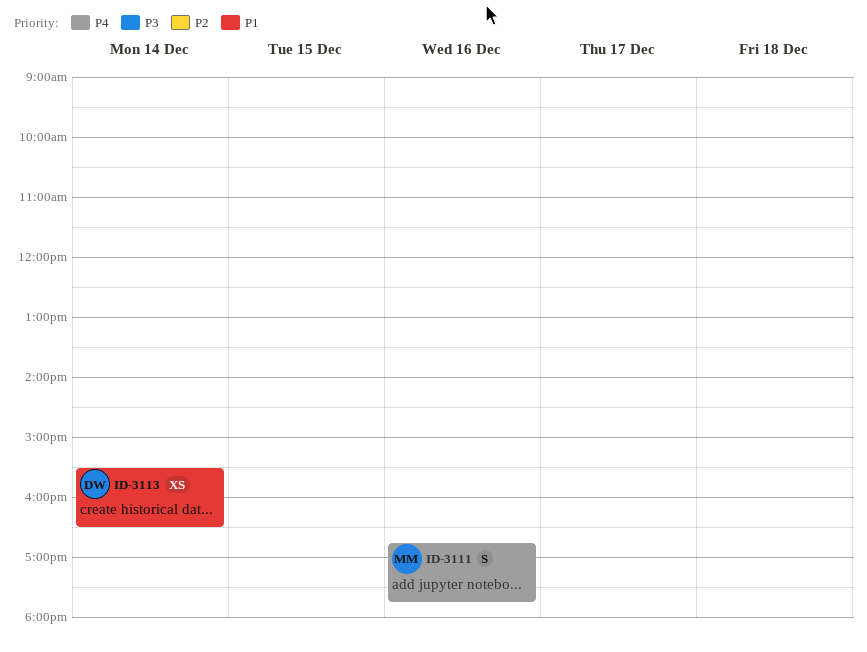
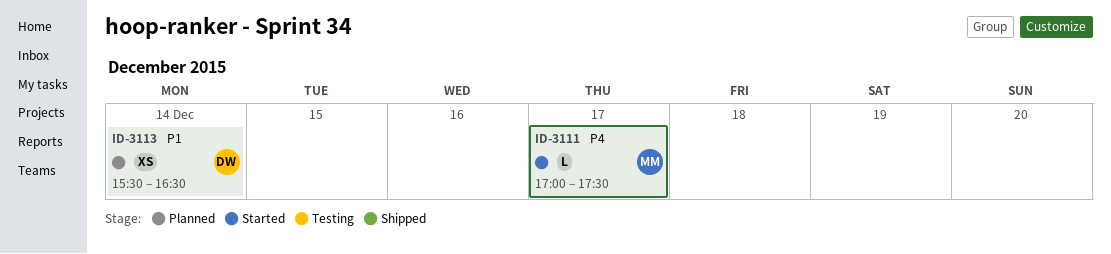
ID-3111, estimate: S -> L
ID-3111, day: Dec 16 -> Dec 17
ID-3111, begins: 16:45 -> 17:00
ID-3111, ends: 17:45 -> 17:30

